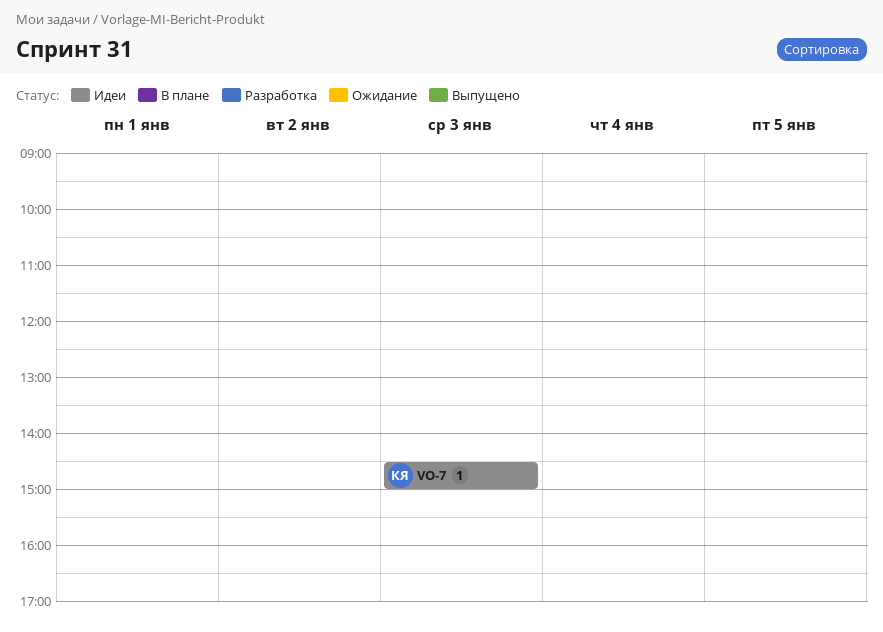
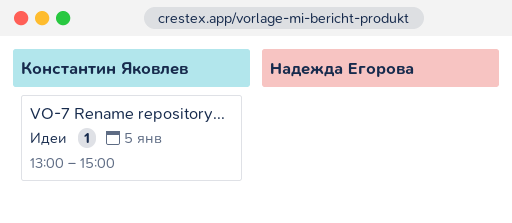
VO-7, day: Jan 3 -> Jan 5
VO-7, begins: 14:30 -> 13:00

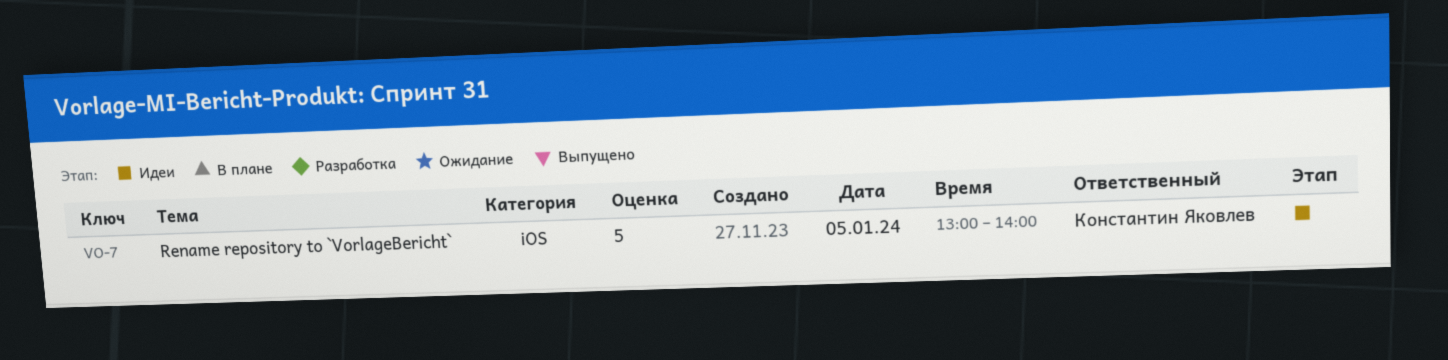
VO-7, estimate: 1 -> 5
VO-7, ends: 15:00 -> 14:00

